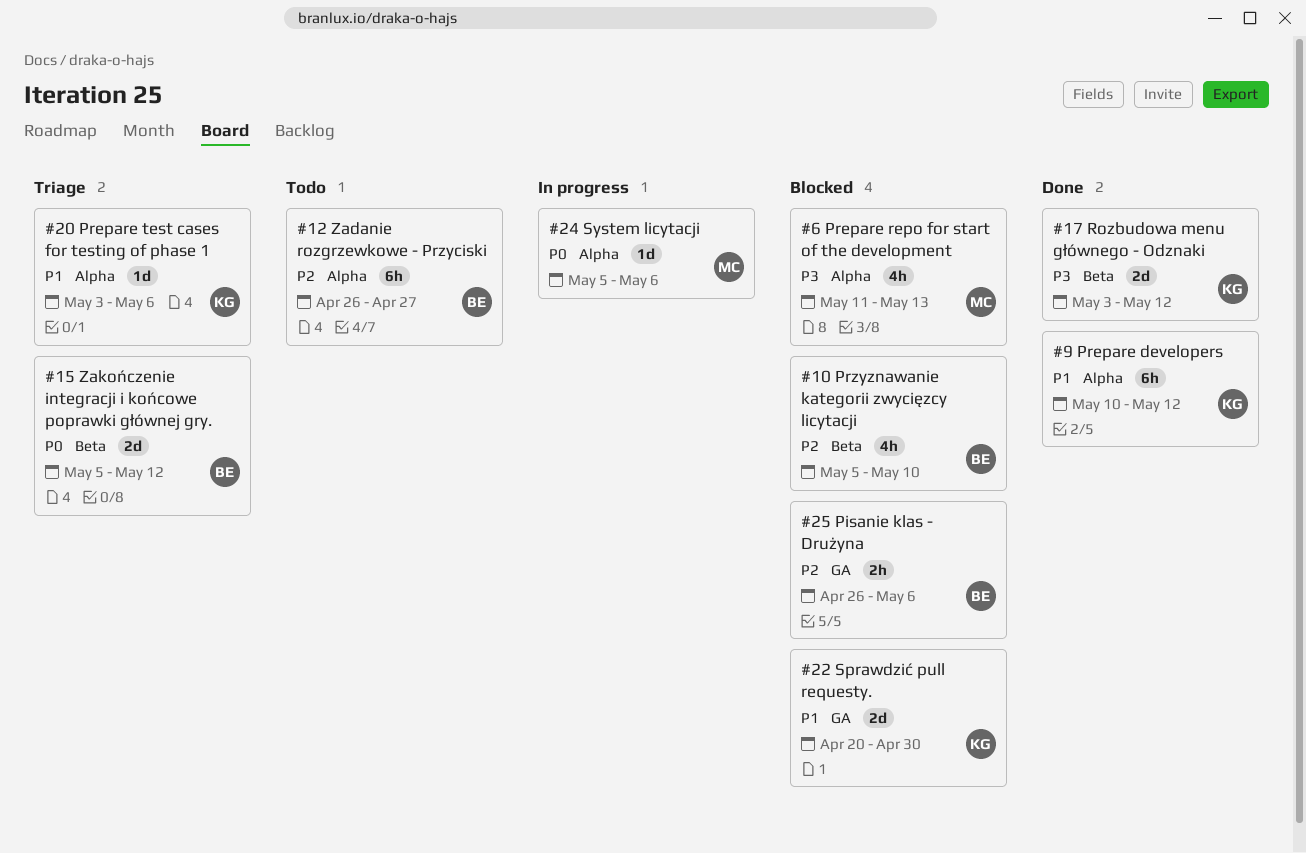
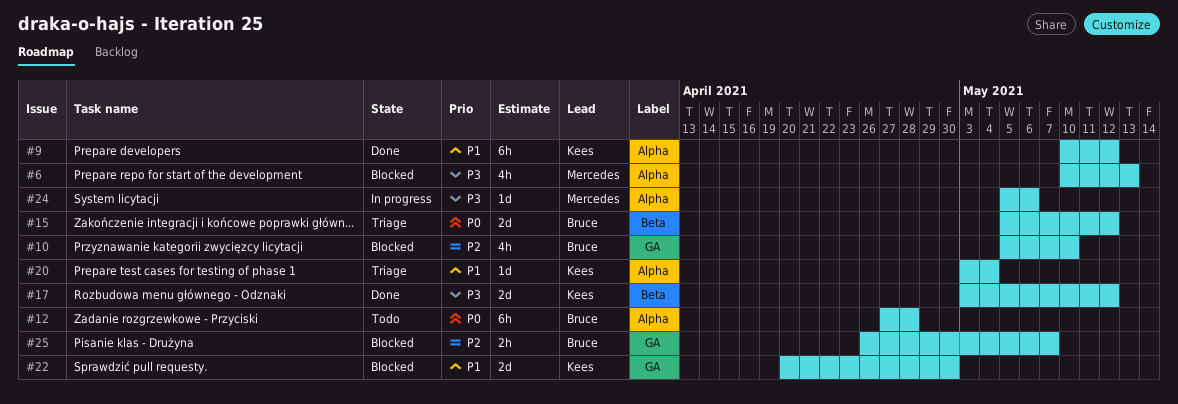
#6, start: May 11 -> May 10
#10, label: Beta -> GA
#12, priority: P2 -> P0
#12, start: Apr 26 -> Apr 27
#12, due: Apr 27 -> Apr 28
#20, due: May 6 -> May 4
#24, priority: P0 -> P3
#25, due: May 6 -> May 7

